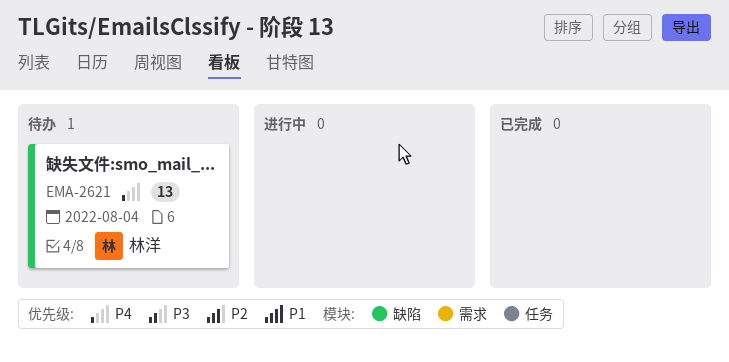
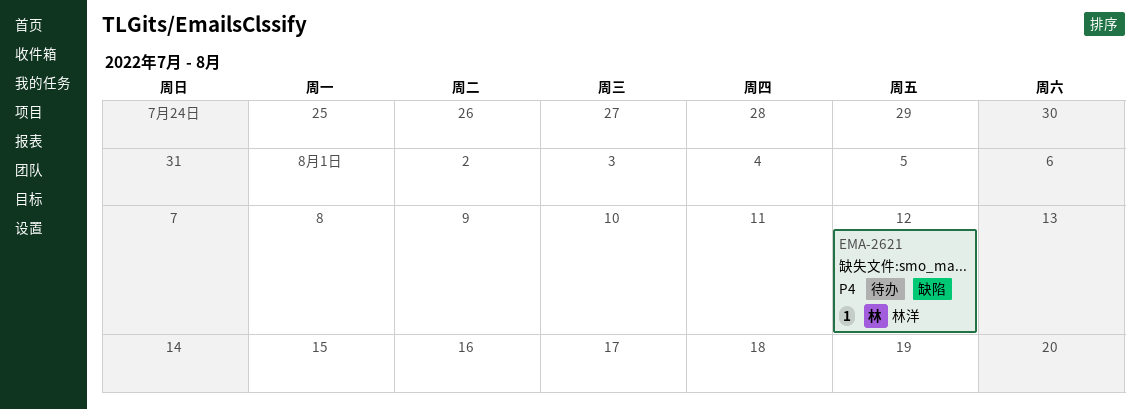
EMA-2621, estimate: 13 -> 1
EMA-2621, due: Aug 4 -> Aug 12

